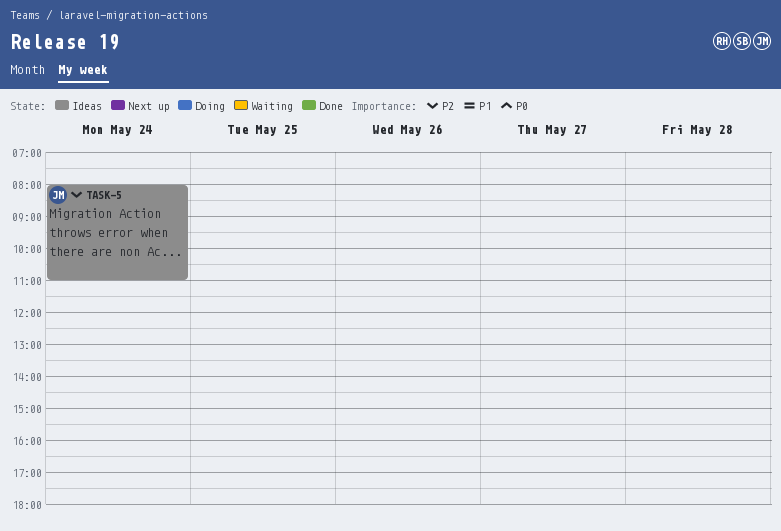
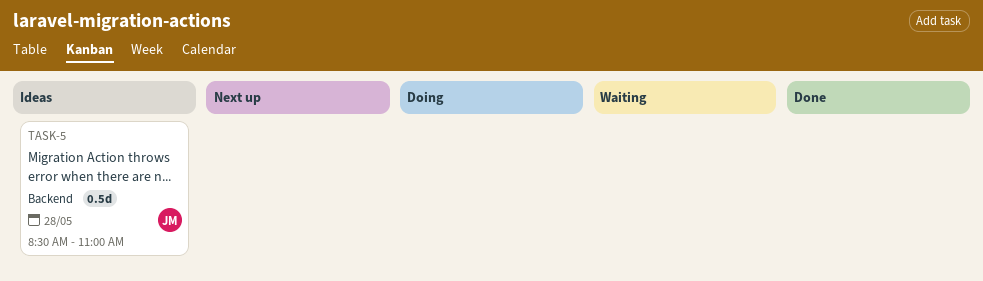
TASK-5, day: May 24 -> May 28
TASK-5, begins: 08:00 -> 08:30

